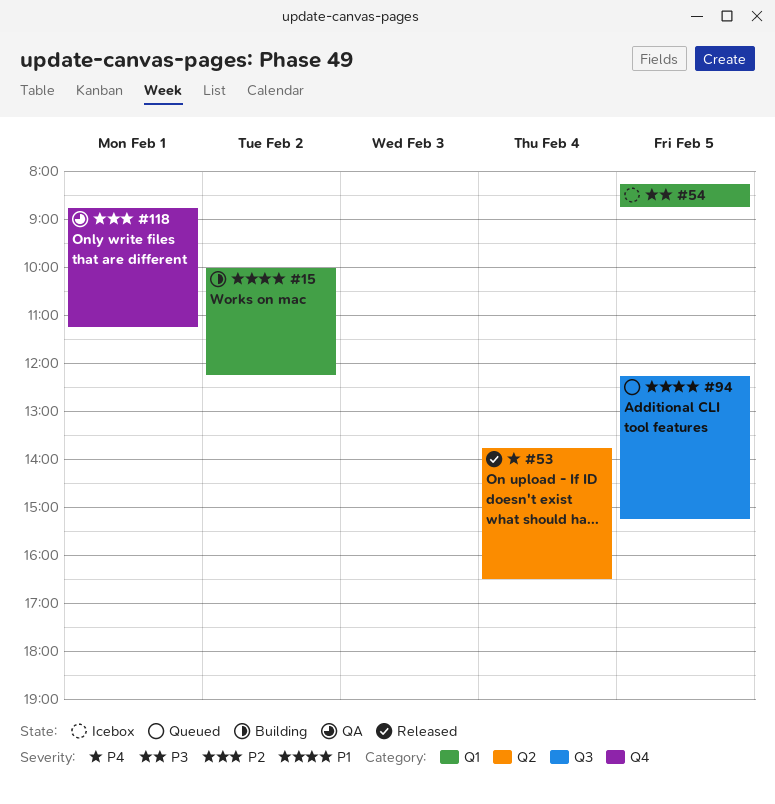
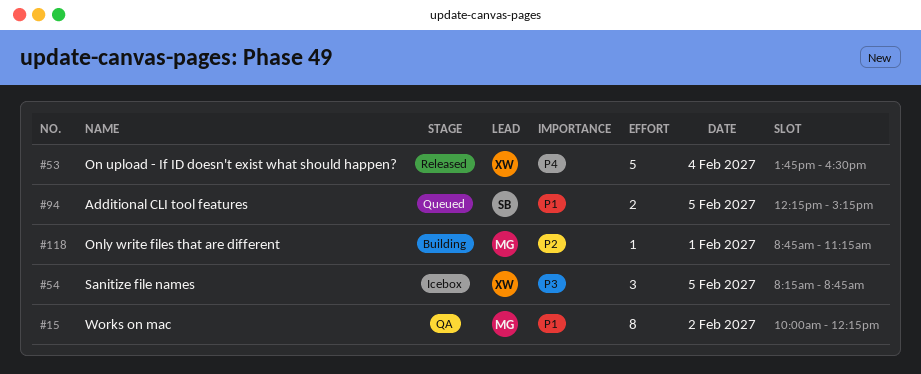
#15, status: Building -> QA
#118, status: QA -> Building

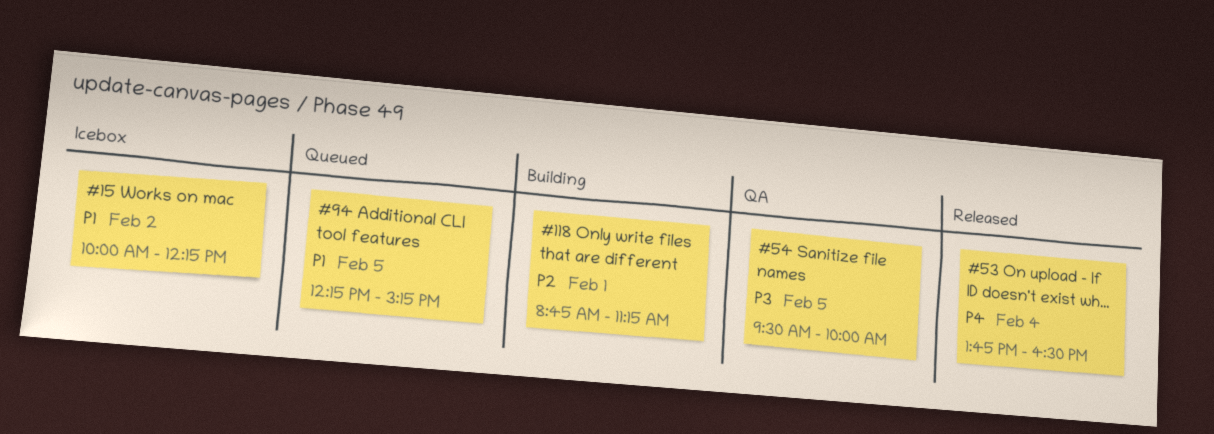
#15, status: QA -> Icebox
#54, status: Icebox -> QA
#54, begins: 08:15 -> 09:30
#54, ends: 08:45 -> 10:00

